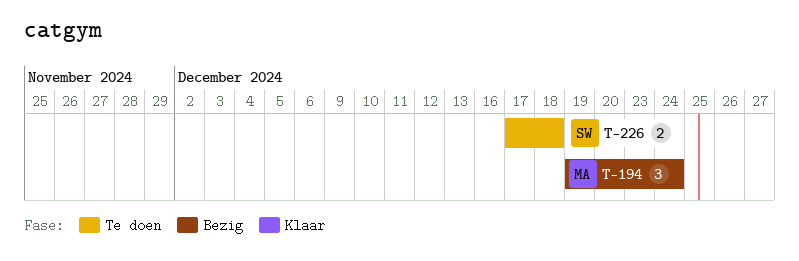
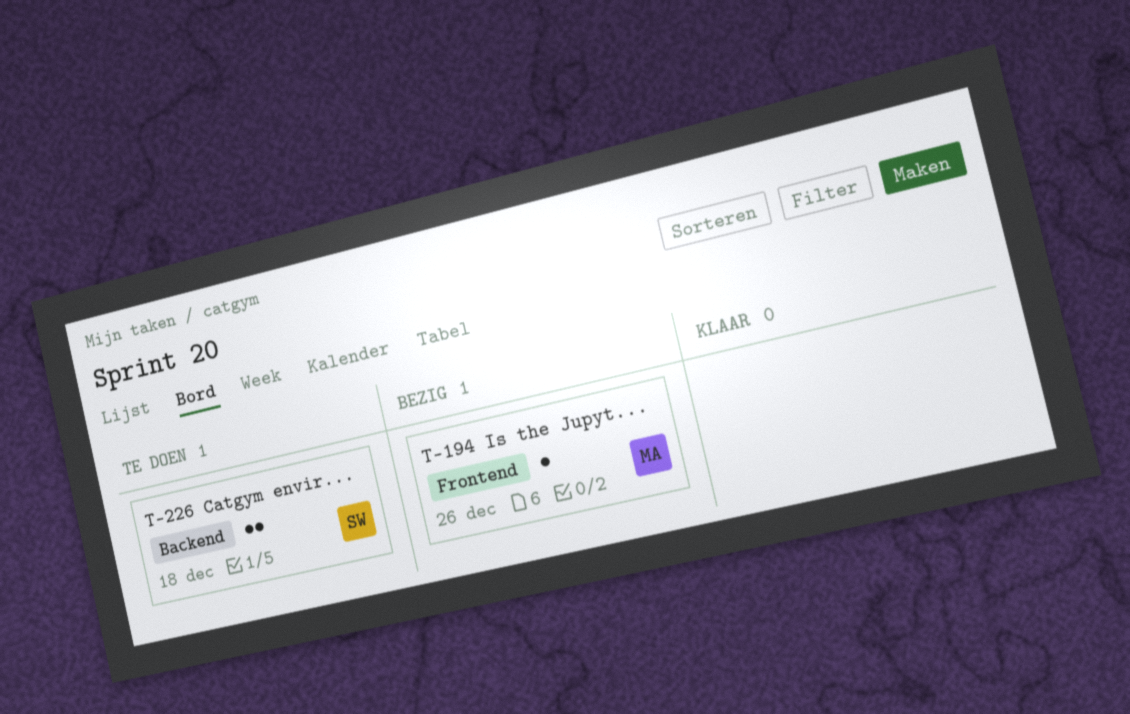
T-194, estimate: 3 -> 1
T-194, due: Dec 24 -> Dec 26

